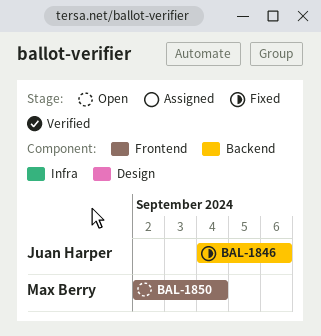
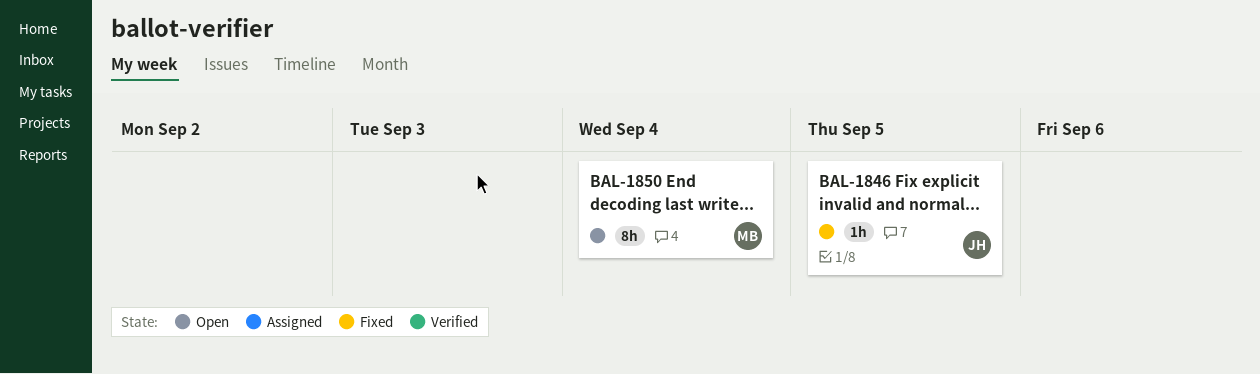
BAL-1846, due: Sep 6 -> Sep 5

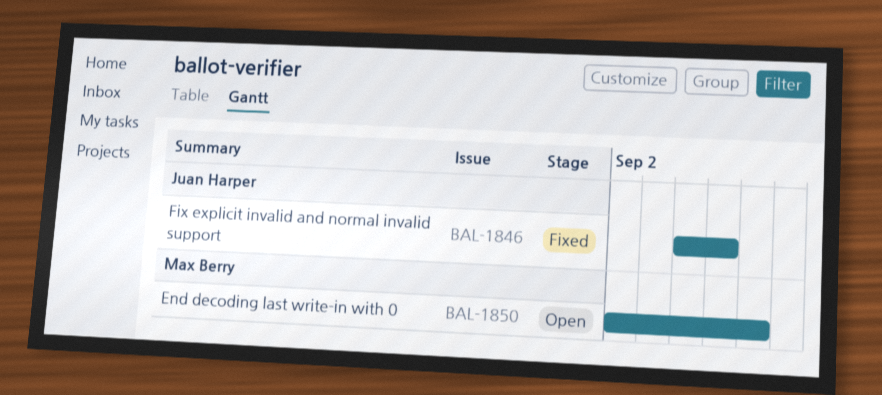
BAL-1850, due: Sep 4 -> Sep 6

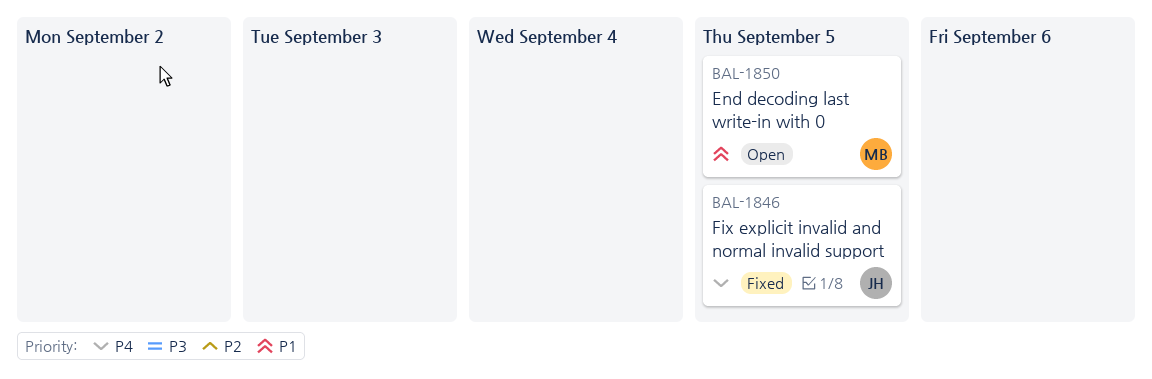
BAL-1850, due: Sep 6 -> Sep 5

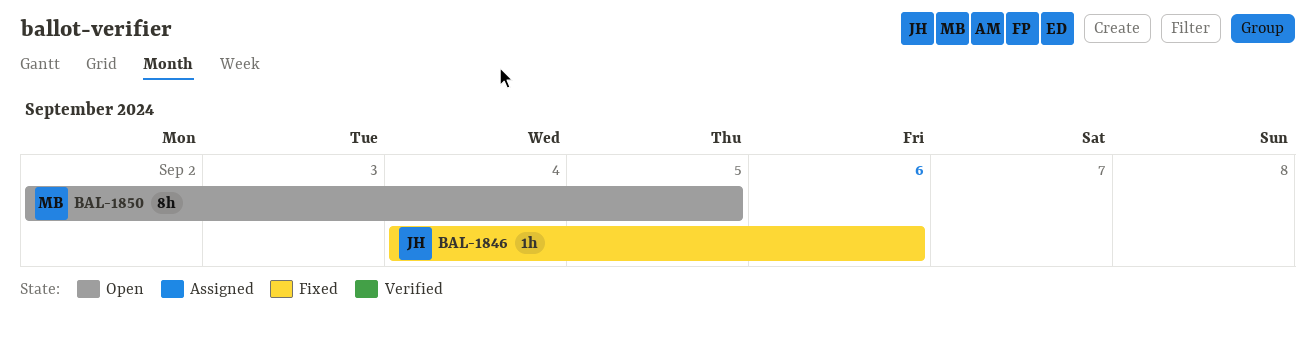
BAL-1846, due: Sep 5 -> Sep 6

